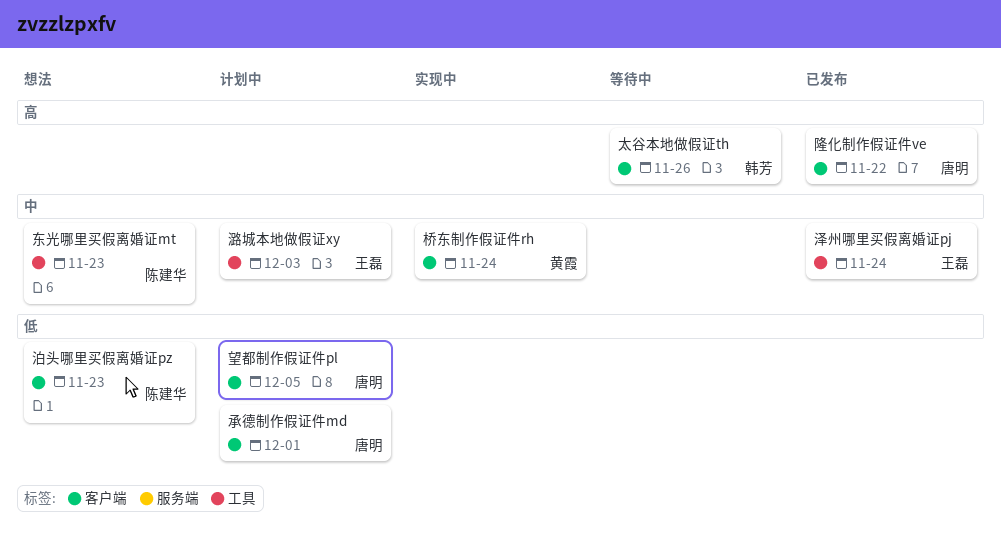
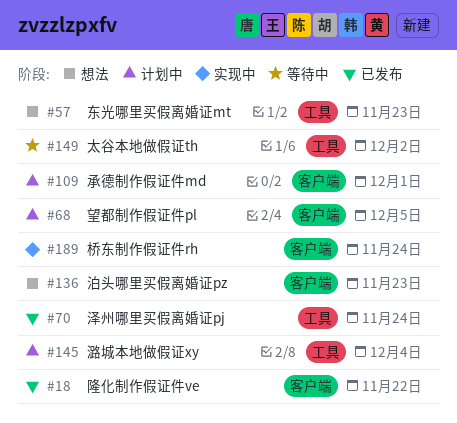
太谷本地做假证th, label: 客户端 -> 工具
太谷本地做假证th, due: Nov 26 -> Dec 2
潞城本地做假证xy, due: Dec 3 -> Dec 4

